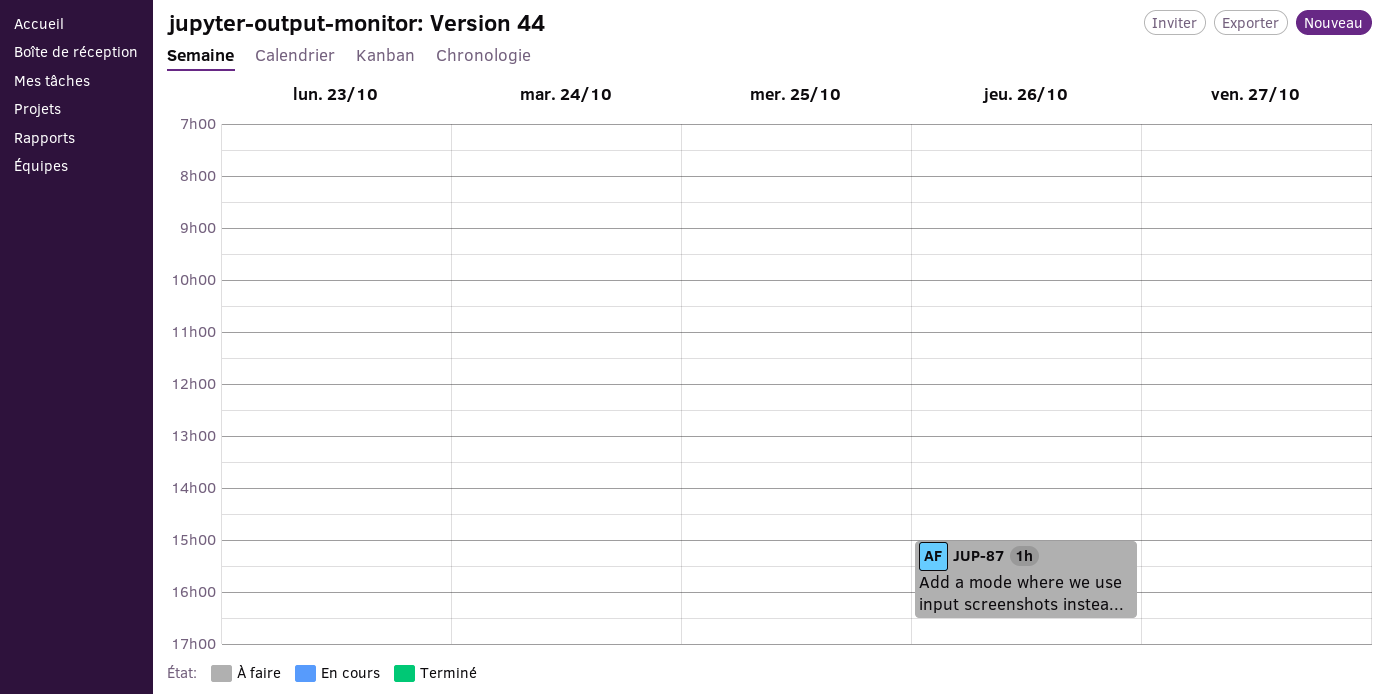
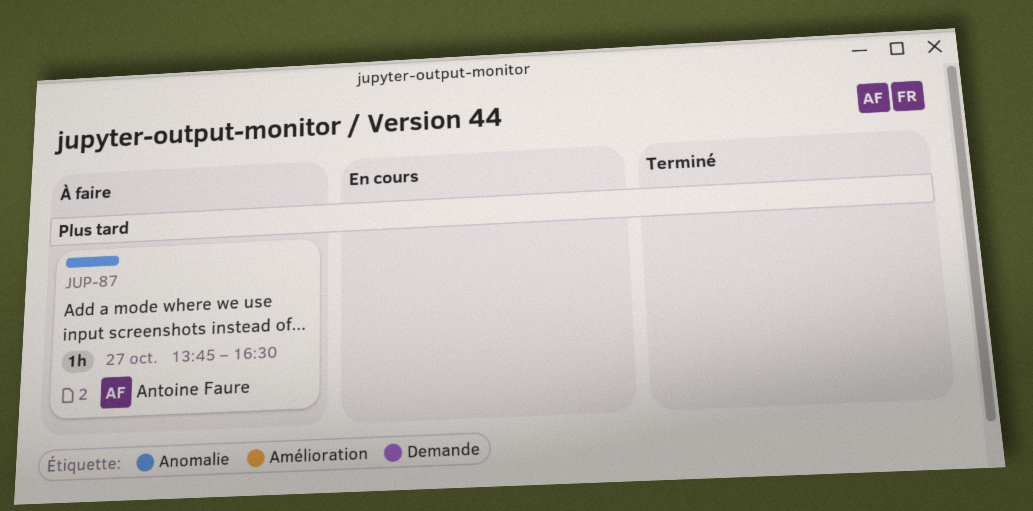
JUP-87, day: Oct 26 -> Oct 27
JUP-87, begins: 15:00 -> 13:45

